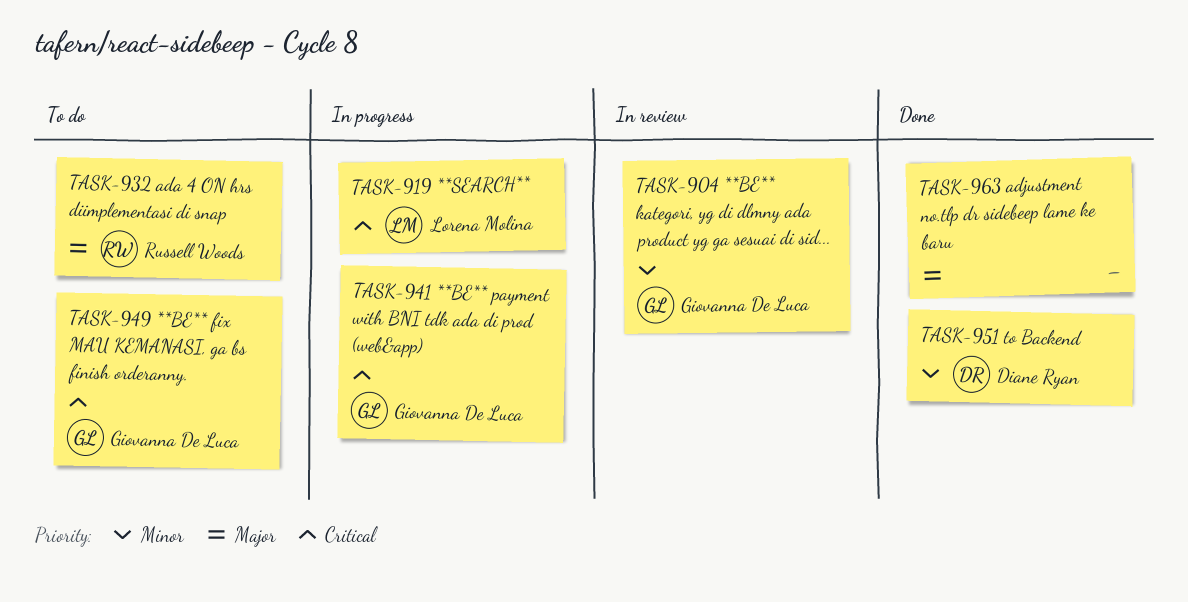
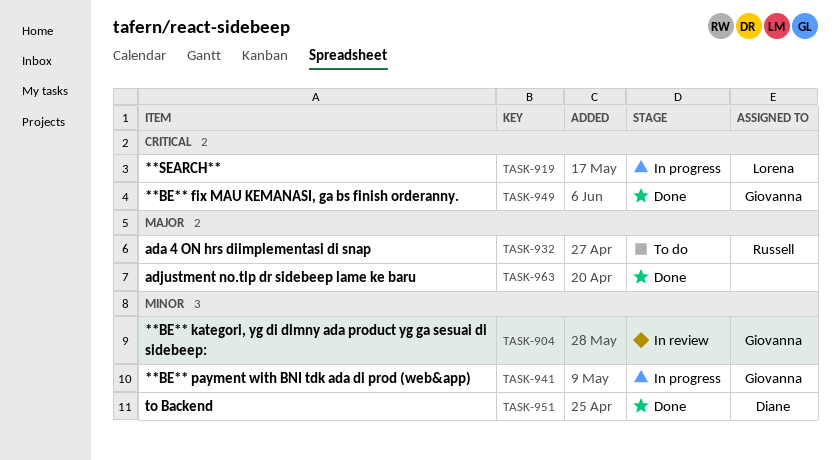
TASK-941, priority: Critical -> Minor
TASK-949, status: To do -> Done

